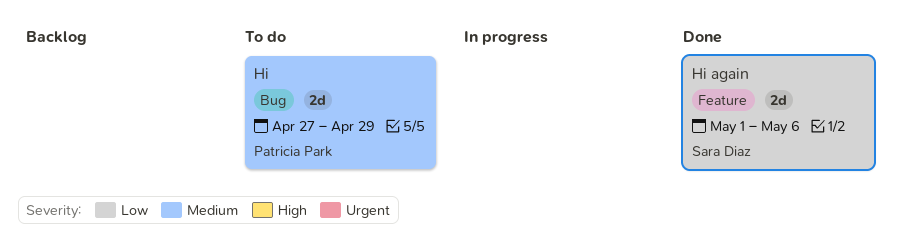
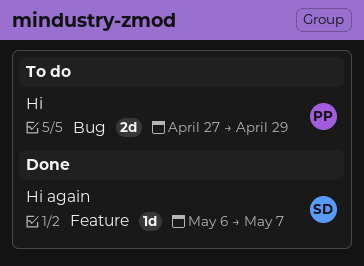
Hi again, estimate: 2d -> 1d
Hi again, start: May 1 -> May 6
Hi again, due: May 6 -> May 7

